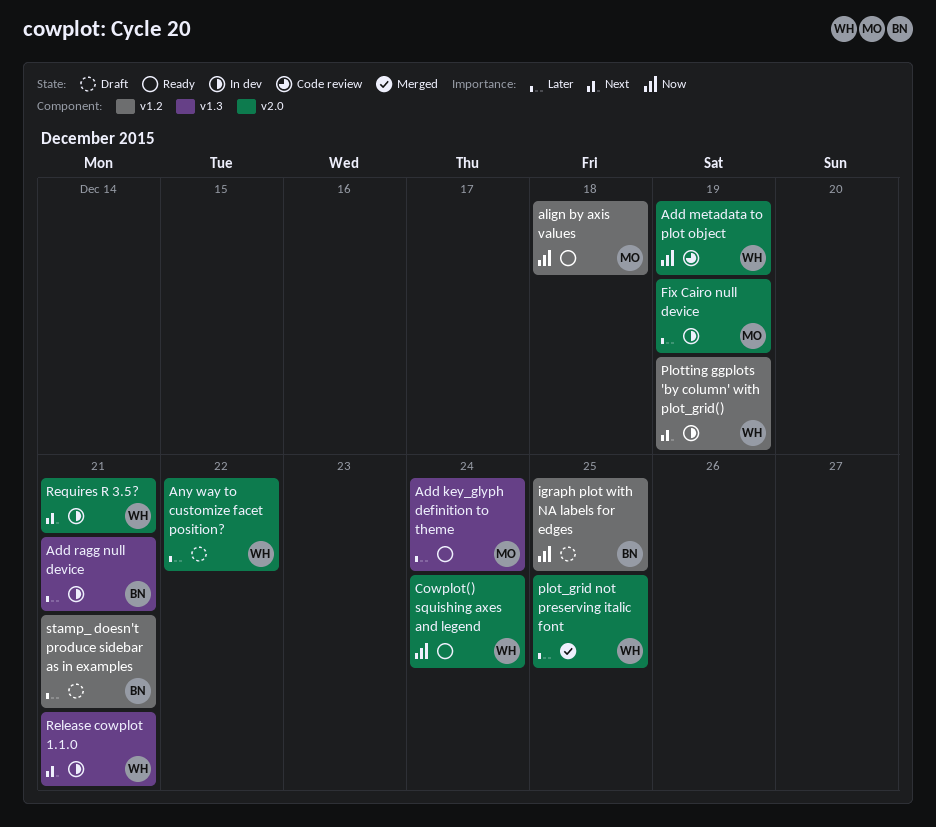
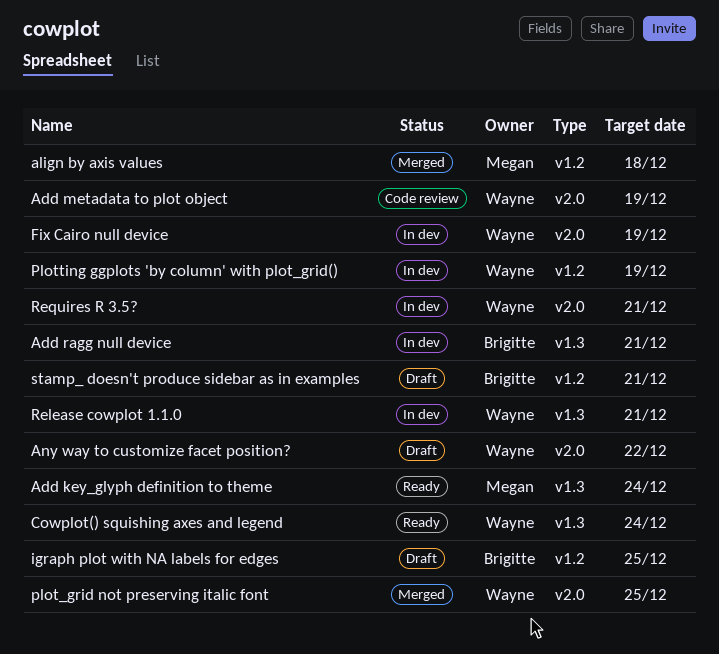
align by axis values, status: Ready -> Merged
Cowplot() squishing axes and legend, label: v2.0 -> v1.3
Fix Cairo null device, owner: Megan -> Wayne

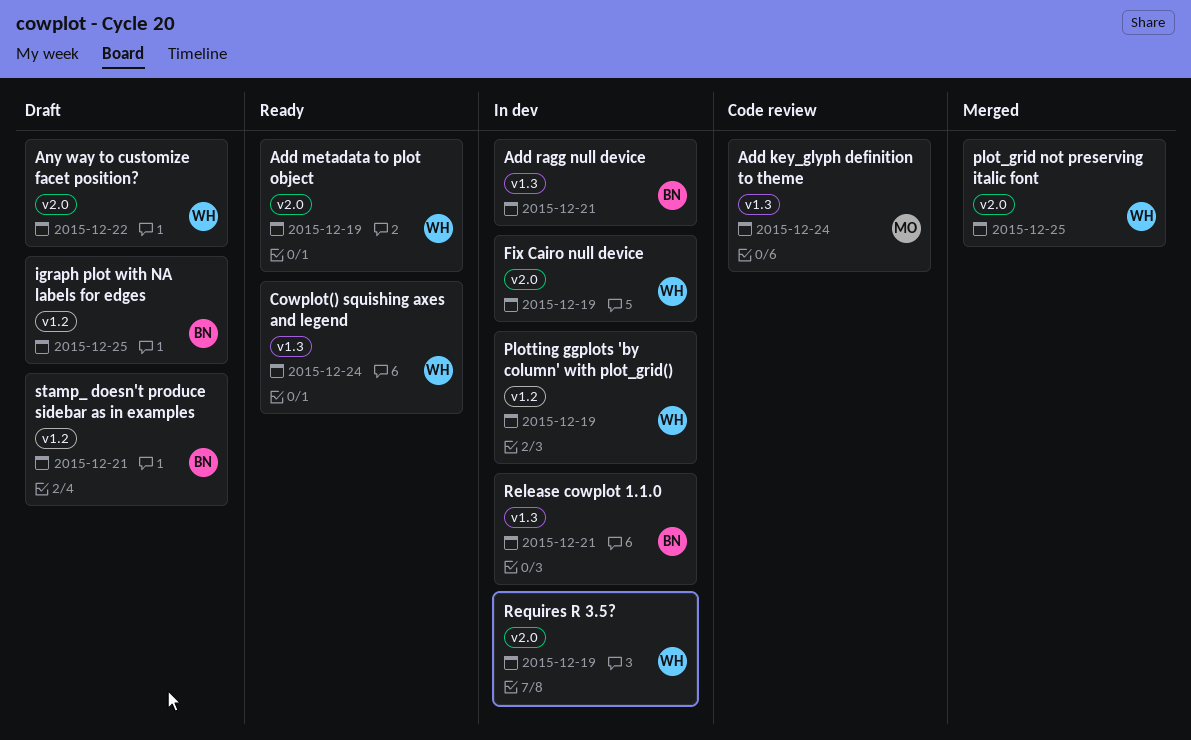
Add key_glyph definition to theme, status: Ready -> Code review
Add metadata to plot object, status: Code review -> Ready
align by axis values: present -> none
Release cowplot 1.1.0, owner: Wayne -> Brigitte
Requires R 3.5?, due: Dec 21 -> Dec 19

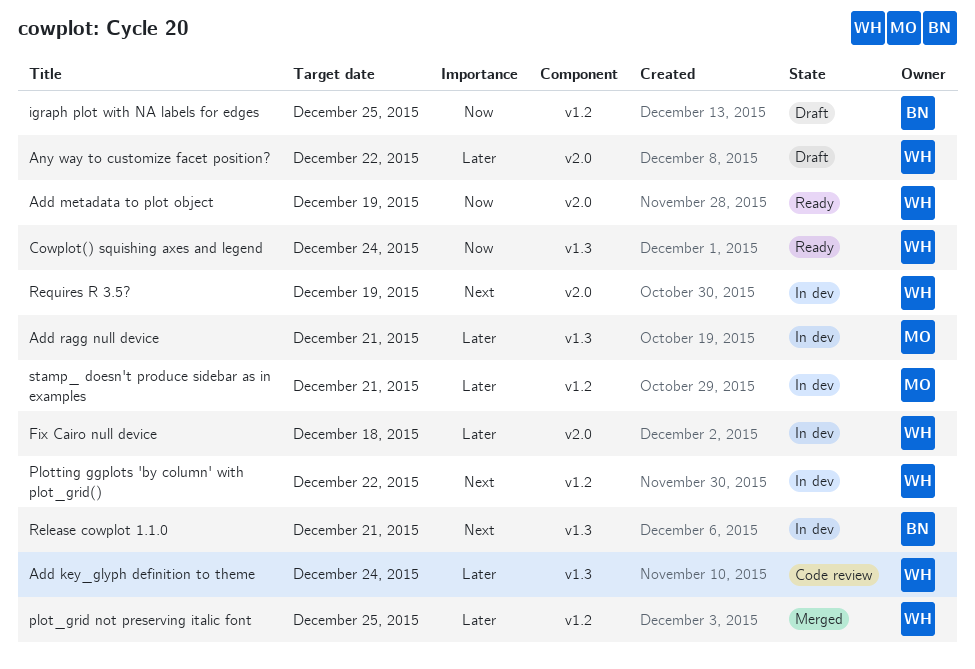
Add key_glyph definition to theme, owner: MO -> WH
Add ragg null device, owner: BN -> MO
Fix Cairo null device, due: Dec 19 -> Dec 18
plot_grid not preserving italic font, label: v2.0 -> v1.2
Plotting ggplots 'by column' with plot_grid(), due: Dec 19 -> Dec 22
stamp_ doesn't produce sidebar as in examples, status: Draft -> In dev
stamp_ doesn't produce sidebar as in examples, owner: BN -> MO

